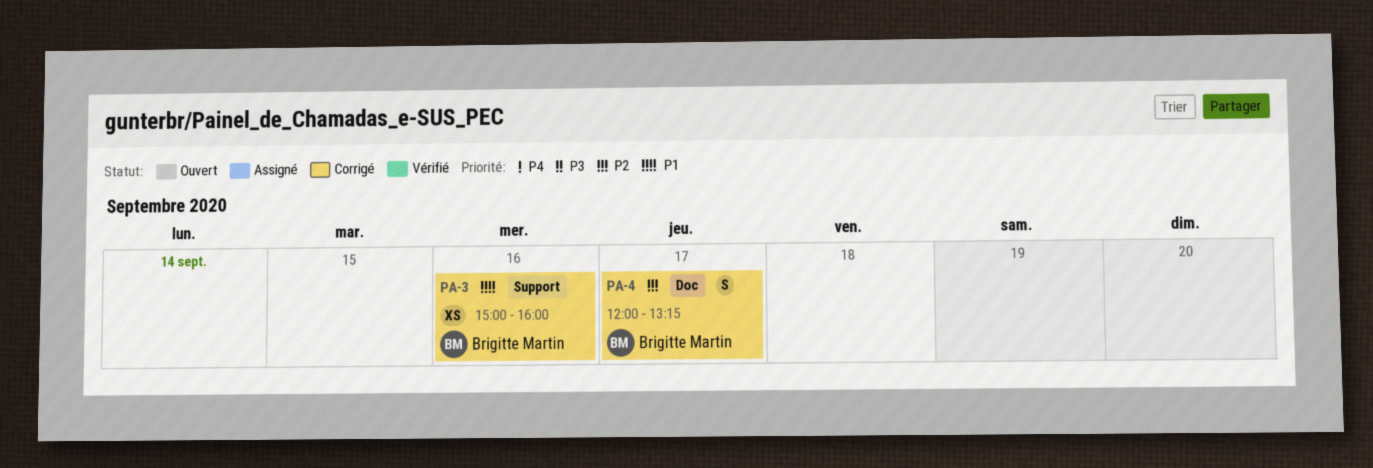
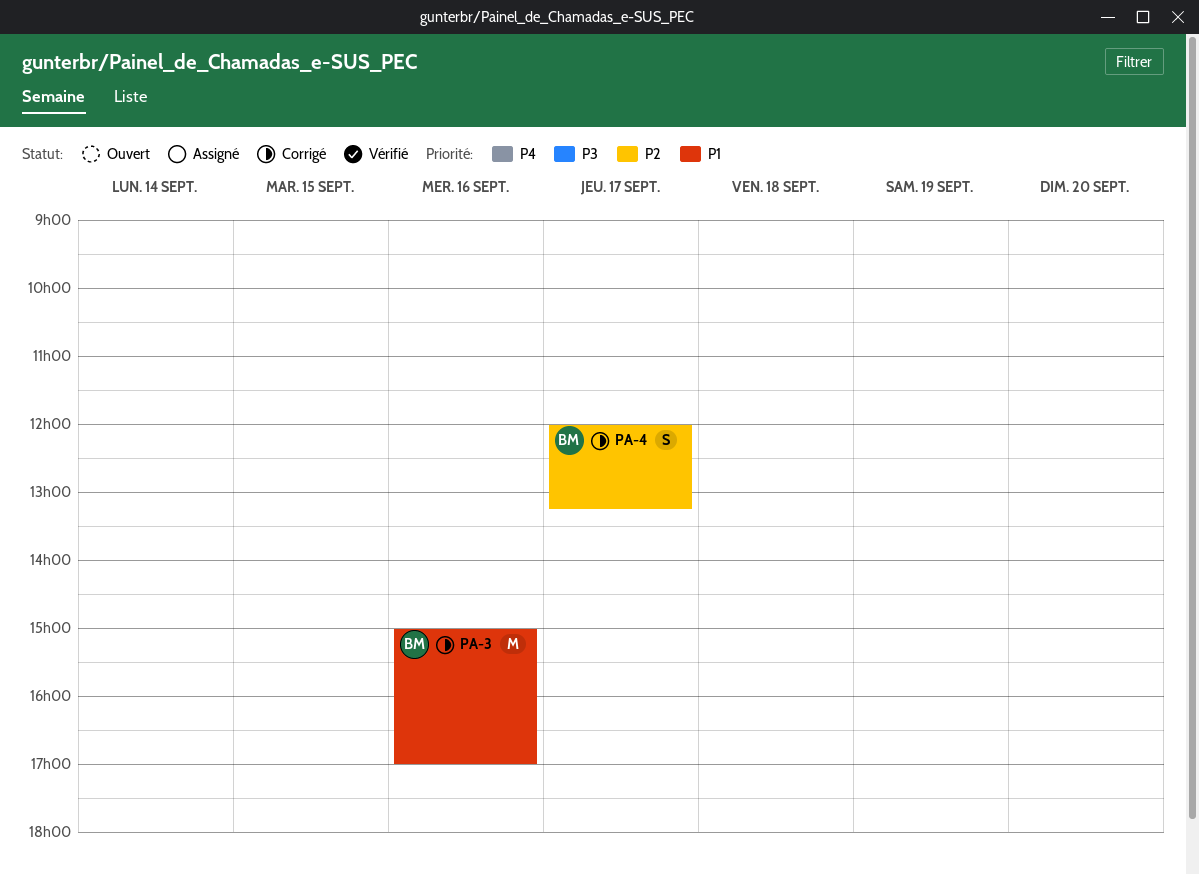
PA-3, estimate: XS -> M
PA-3, ends: 16:00 -> 17:00

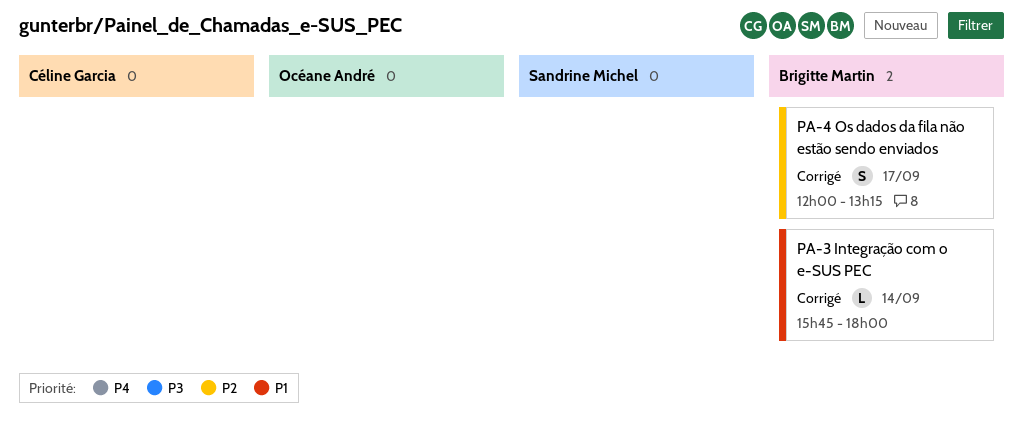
PA-3, estimate: M -> L
PA-3, day: Sep 16 -> Sep 14
PA-3, begins: 15:00 -> 15:45
PA-3, ends: 17:00 -> 18:00

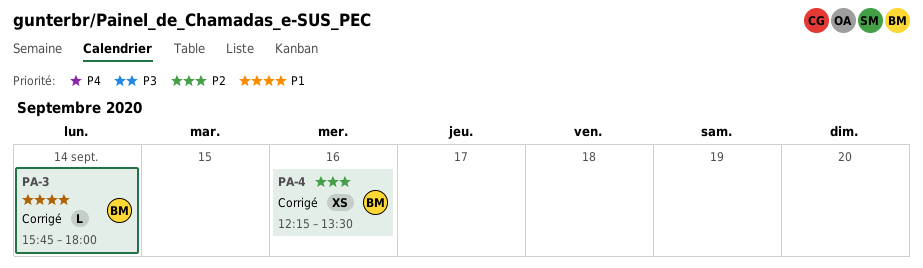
PA-4, estimate: S -> XS
PA-4, day: Sep 17 -> Sep 16
PA-4, begins: 12:00 -> 12:15
PA-4, ends: 13:15 -> 13:30

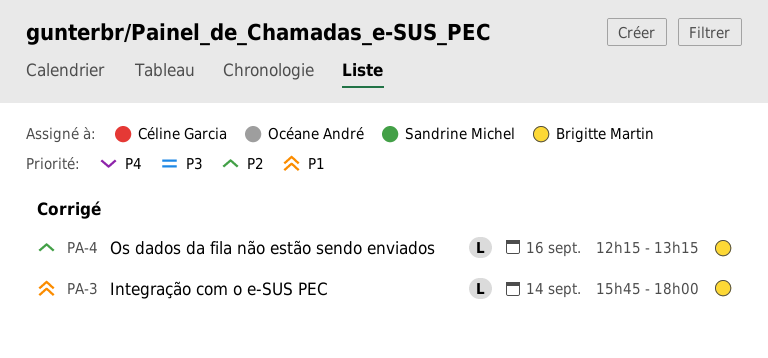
PA-4, estimate: XS -> L
PA-4, ends: 13:30 -> 13:15

